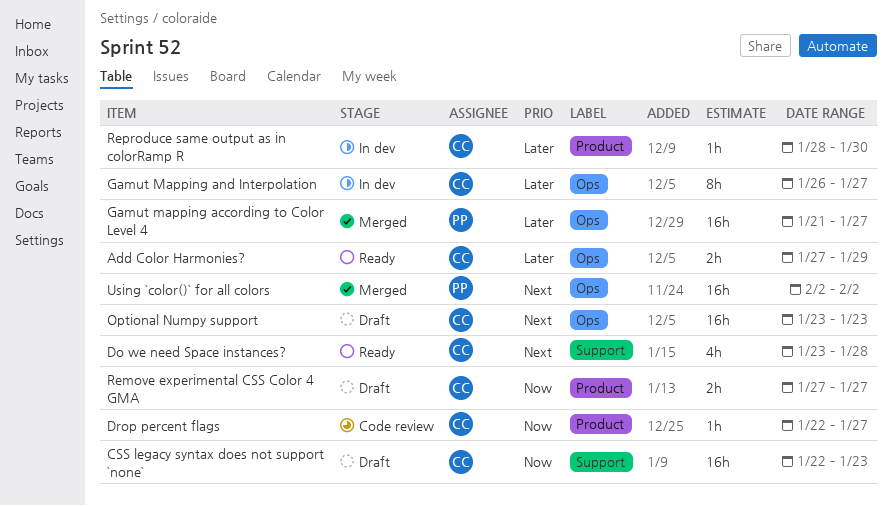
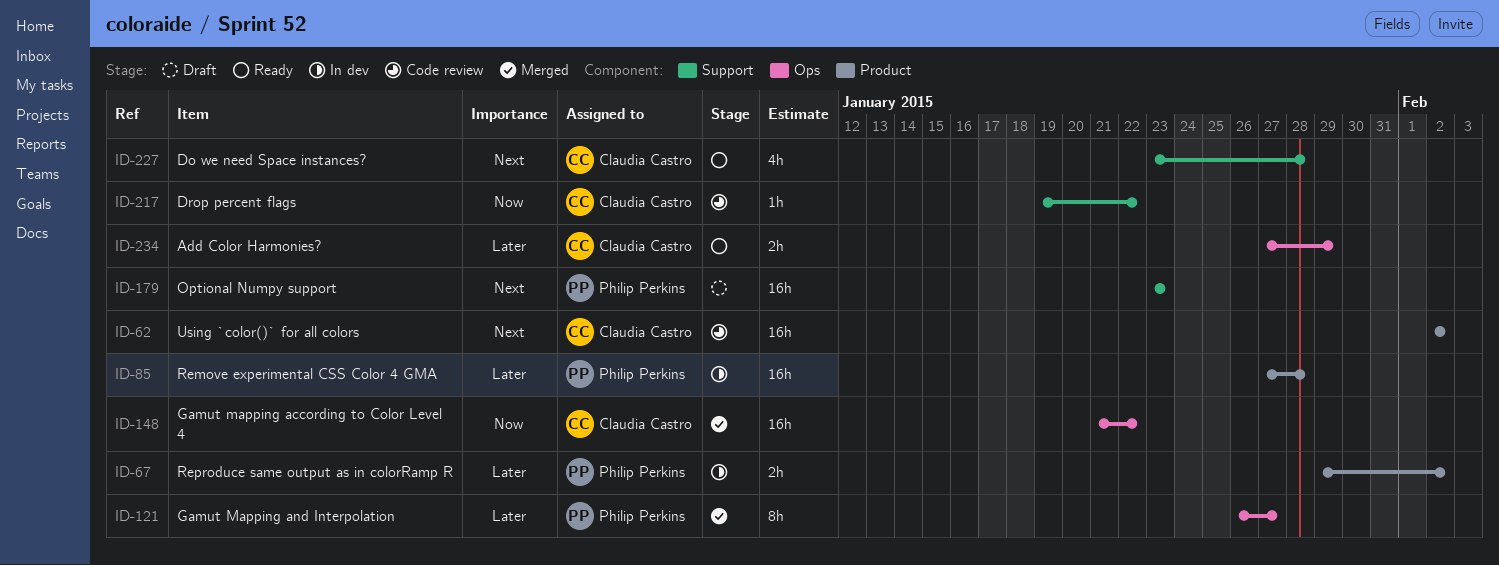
CSS legacy syntax does not support `none`: present -> none
Drop percent flags, label: Product -> Support
Drop percent flags, start: Jan 22 -> Jan 19
Drop percent flags, due: Jan 27 -> Jan 22
Gamut mapping according to Color Level 4, owner: Philip Perkins -> Claudia Castro
Gamut mapping according to Color Level 4, priority: Later -> Now
Gamut mapping according to Color Level 4, due: Jan 27 -> Jan 22
Gamut Mapping and Interpolation, status: In dev -> Merged
Gamut Mapping and Interpolation, owner: Claudia Castro -> Philip Perkins
Optional Numpy support, owner: Claudia Castro -> Philip Perkins
Optional Numpy support, label: Ops -> Support
Remove experimental CSS Color 4 GMA, status: Draft -> In dev
Remove experimental CSS Color 4 GMA, owner: Claudia Castro -> Philip Perkins
Remove experimental CSS Color 4 GMA, priority: Now -> Later
Remove experimental CSS Color 4 GMA, estimate: 2h -> 16h
Remove experimental CSS Color 4 GMA, due: Jan 27 -> Jan 28
Reproduce same output as in colorRamp R, owner: Claudia Castro -> Philip Perkins
Reproduce same output as in colorRamp R, estimate: 1h -> 2h
Reproduce same output as in colorRamp R, start: Jan 28 -> Jan 29
Reproduce same output as in colorRamp R, due: Jan 30 -> Feb 2
Using `color()` for all colors, status: Merged -> Code review
Using `color()` for all colors, owner: Philip Perkins -> Claudia Castro
Using `color()` for all colors, label: Ops -> Product

